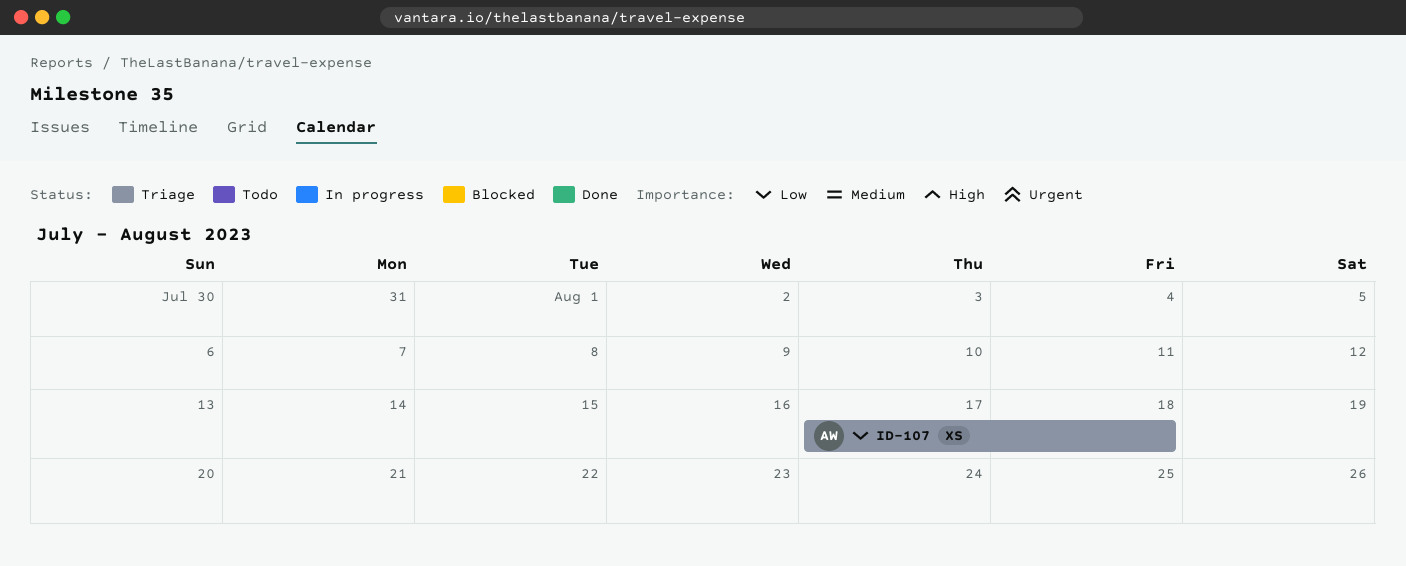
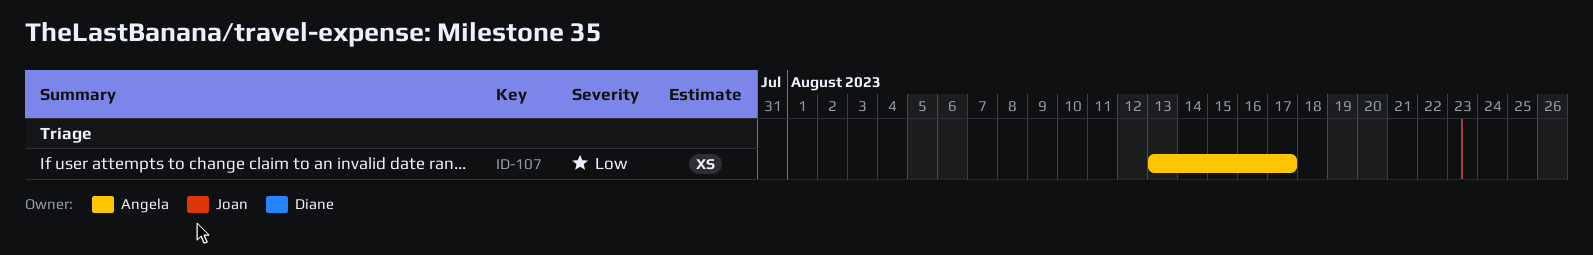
ID-107, start: Aug 17 -> Aug 13
ID-107, due: Aug 18 -> Aug 17

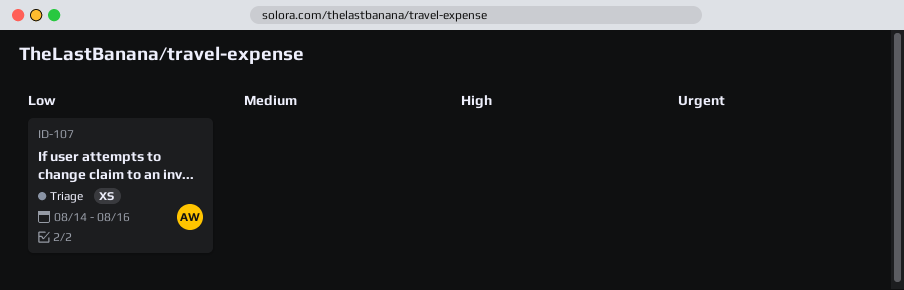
ID-107, start: Aug 13 -> Aug 14
ID-107, due: Aug 17 -> Aug 16

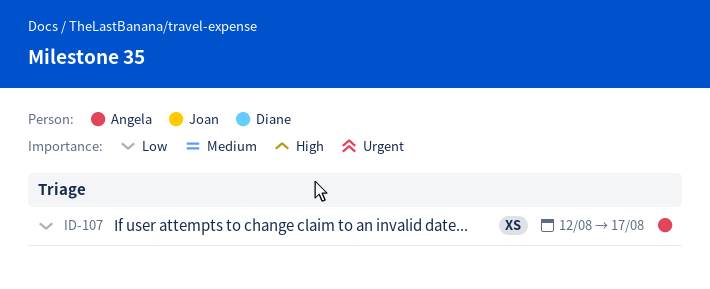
ID-107, start: Aug 14 -> Aug 12
ID-107, due: Aug 16 -> Aug 17

